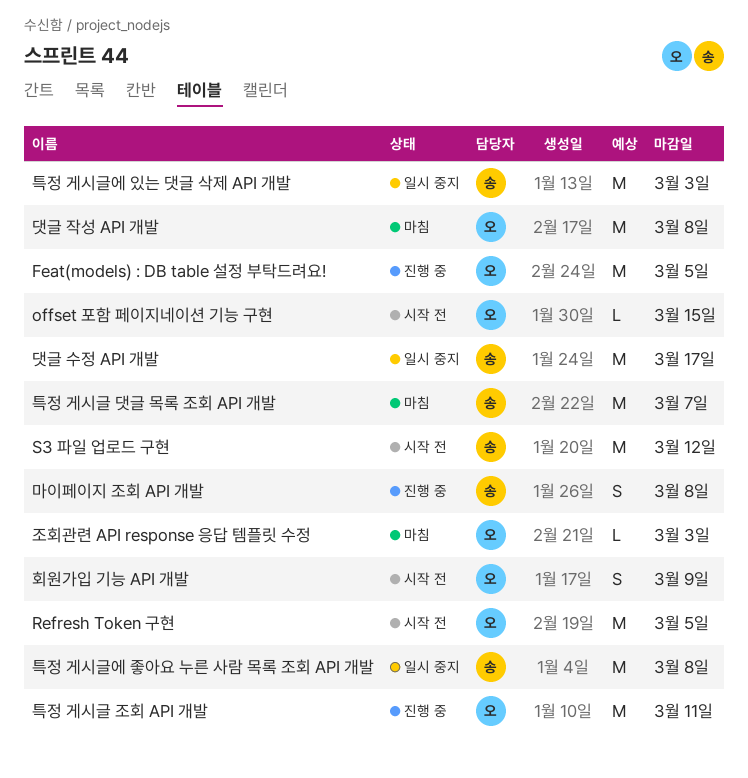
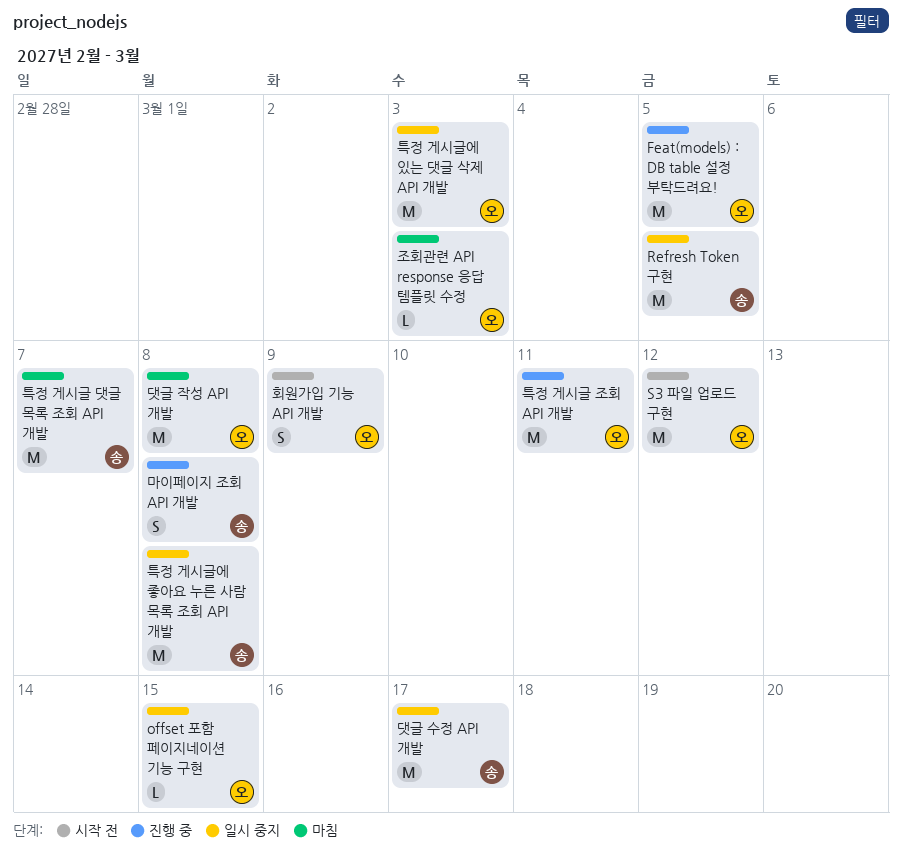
offset 포함 페이지네이션 기능 구현, status: 시작 전 -> 일시 중지
Refresh Token 구현, status: 시작 전 -> 일시 중지
Refresh Token 구현, owner: 오 -> 송
S3 파일 업로드 구현, owner: 송 -> 오
특정 게시글에 있는 댓글 삭제 API 개발, owner: 송 -> 오

